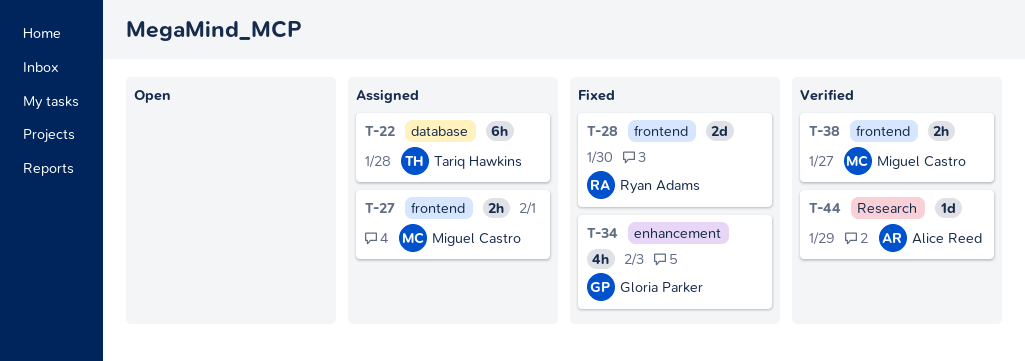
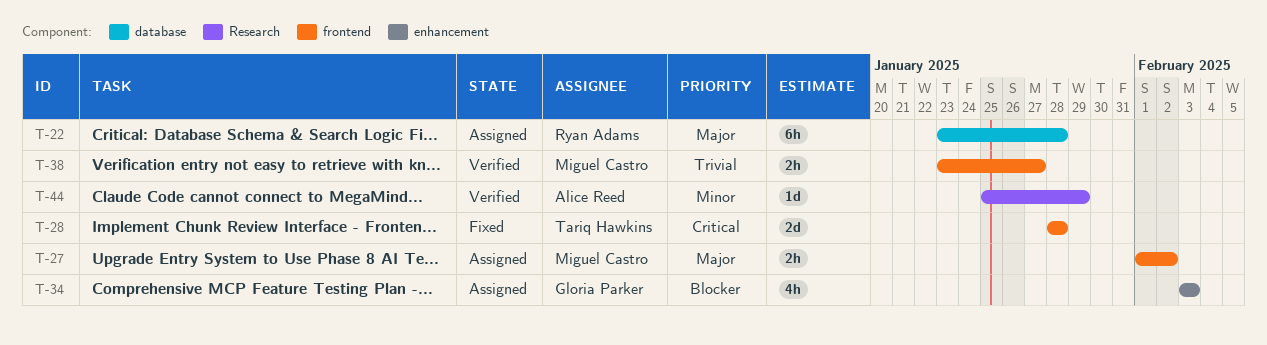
T-22, owner: Tariq Hawkins -> Ryan Adams
T-27, due: Feb 1 -> Feb 2
T-28, owner: Ryan Adams -> Tariq Hawkins
T-28, due: Jan 30 -> Jan 28
T-34, status: Fixed -> Assigned

